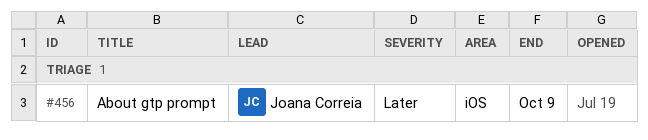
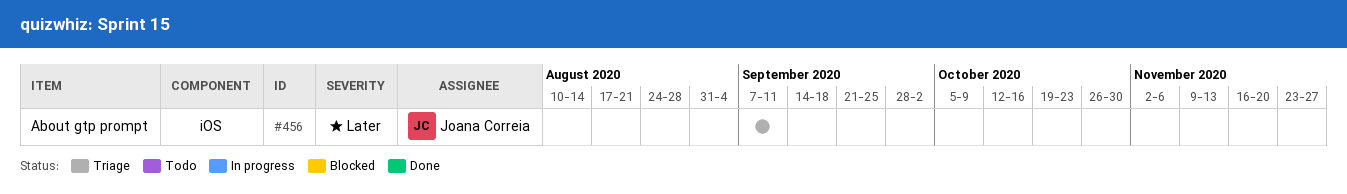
#456, due: Oct 9 -> Sep 11

